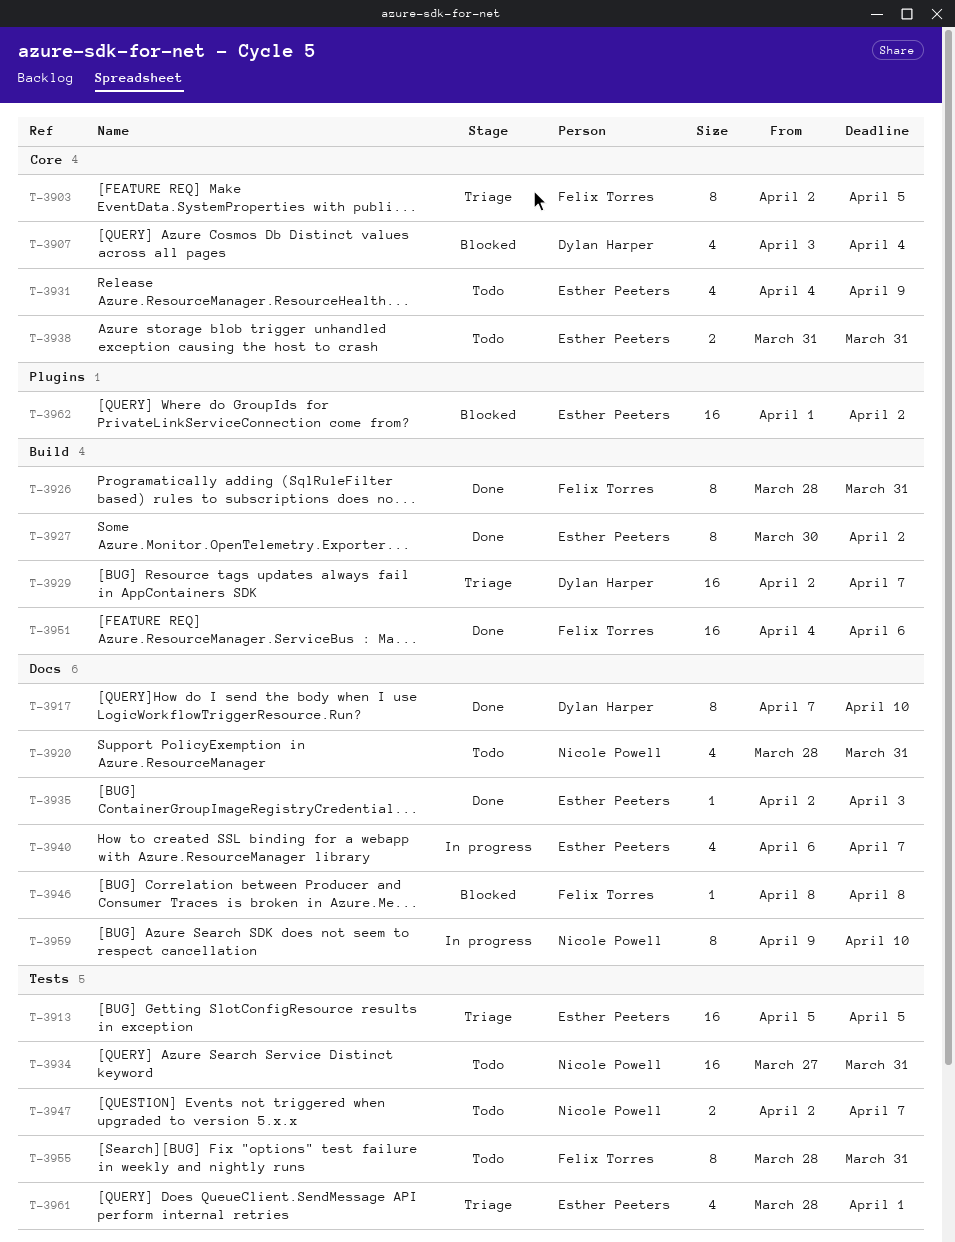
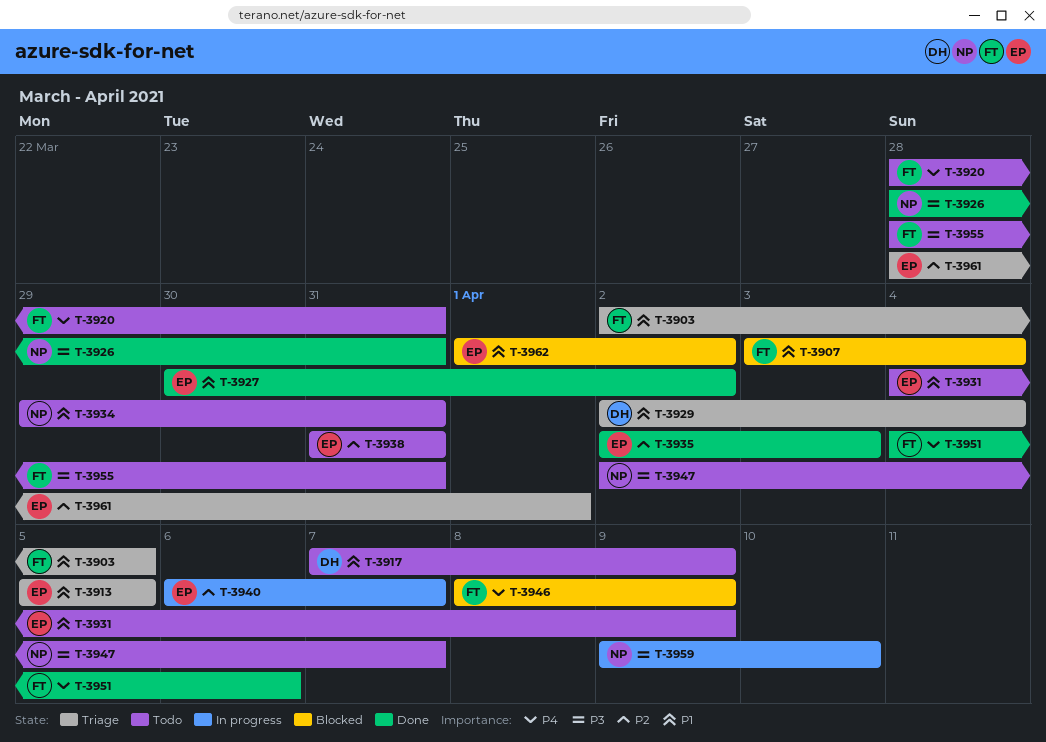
T-3907, owner: Dylan Harper -> Felix Torres
T-3917, status: Done -> Todo
T-3917, due: Apr 10 -> Apr 9
T-3920, owner: Nicole Powell -> Felix Torres
T-3926, owner: Felix Torres -> Nicole Powell
T-3929, due: Apr 7 -> Apr 4
T-3934, start: Mar 27 -> Mar 29
T-3946, due: Apr 8 -> Apr 9

